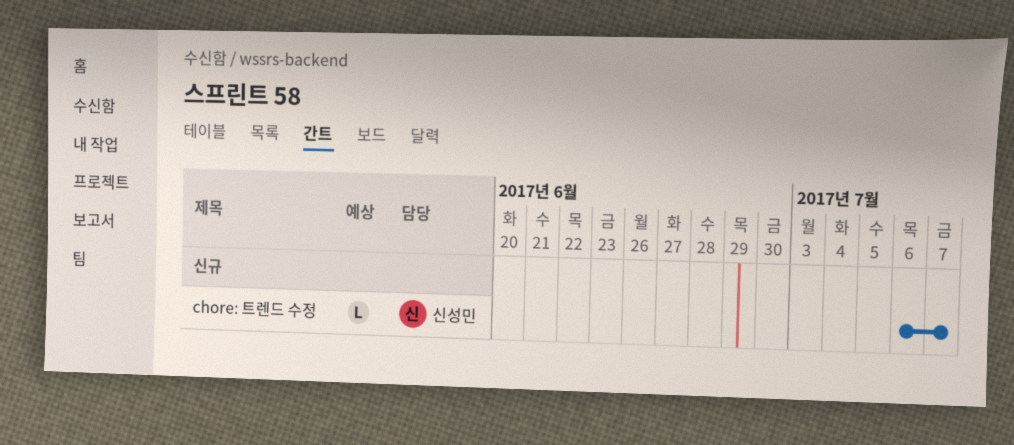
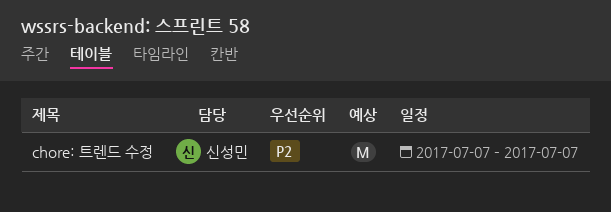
chore: 트렌드 수정, estimate: L -> M
chore: 트렌드 수정, start: Jul 6 -> Jul 7

